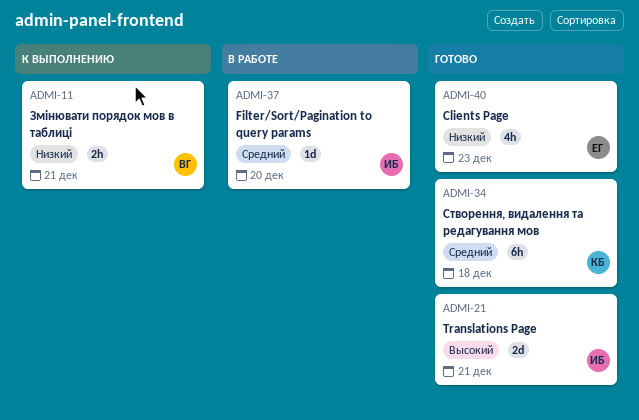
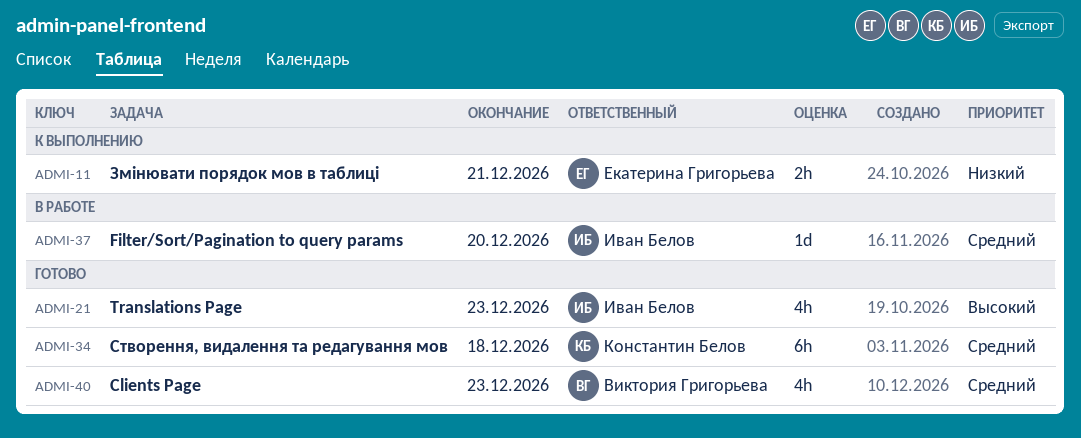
ADMI-11, owner: Виктория Григорьева -> Екатерина Григорьева
ADMI-21, estimate: 2d -> 4h
ADMI-21, due: Dec 21 -> Dec 23
ADMI-40, owner: Екатерина Григорьева -> Виктория Григорьева
ADMI-40, priority: Низкий -> Средний

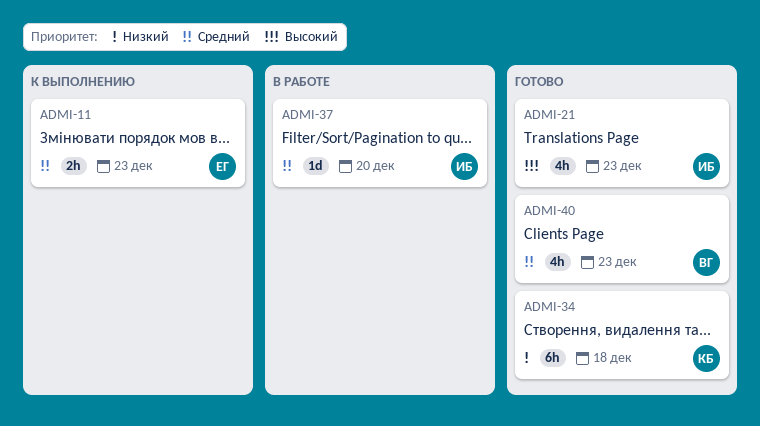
ADMI-11, priority: Низкий -> Средний
ADMI-11, due: Dec 21 -> Dec 23
ADMI-34, priority: Средний -> Низкий

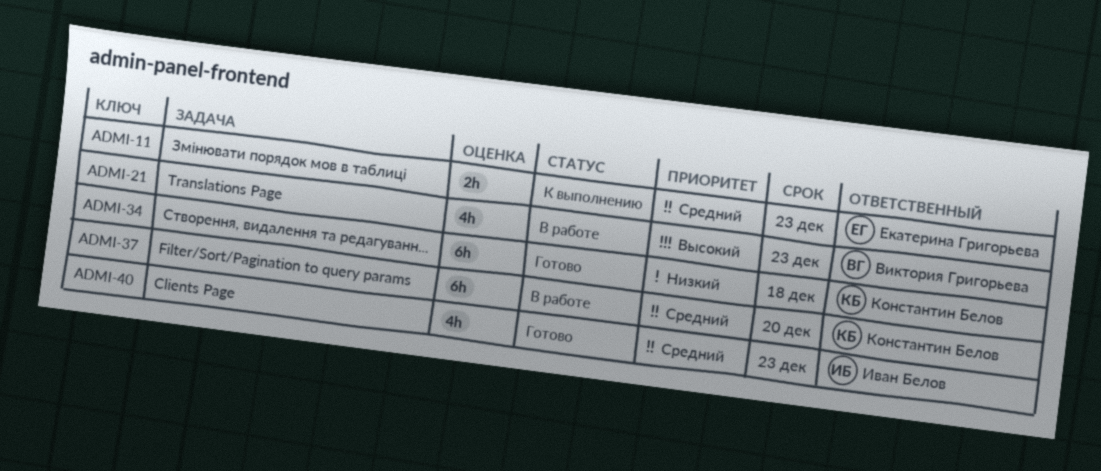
ADMI-21, status: Готово -> В работе
ADMI-21, owner: Иван Белов -> Виктория Григорьева
ADMI-37, owner: Иван Белов -> Константин Белов
ADMI-37, estimate: 1d -> 6h
ADMI-40, owner: Виктория Григорьева -> Иван Белов

